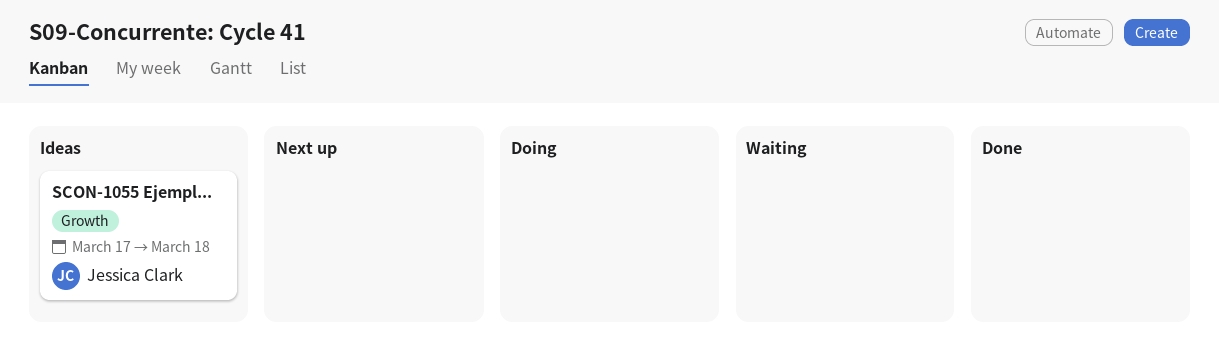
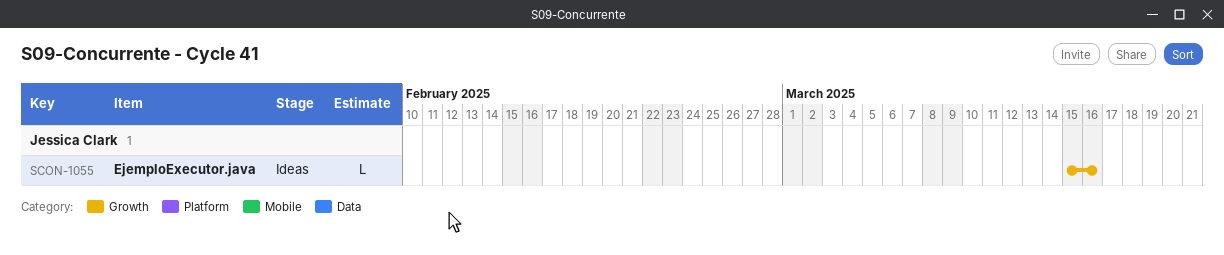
SCON-1055, start: Mar 17 -> Mar 15
SCON-1055, due: Mar 18 -> Mar 16

